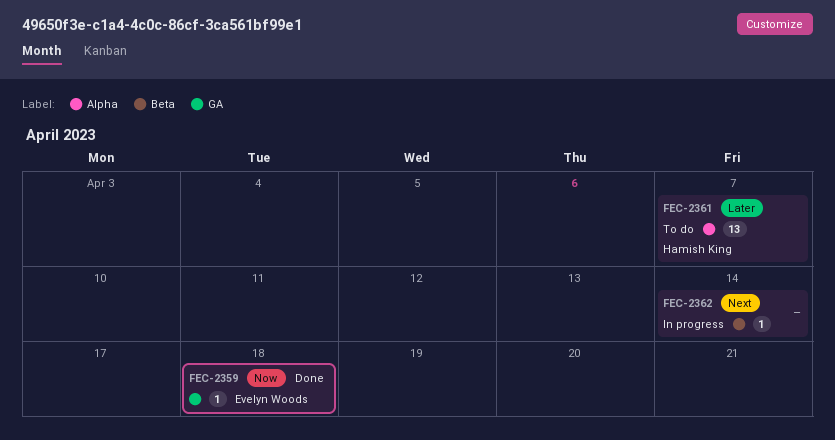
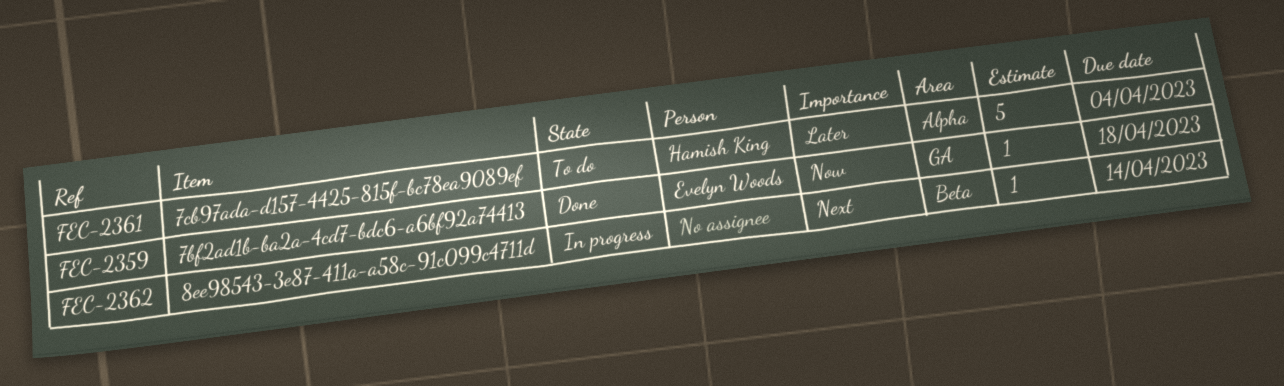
FEC-2361, estimate: 13 -> 5
FEC-2361, due: Apr 7 -> Apr 4

